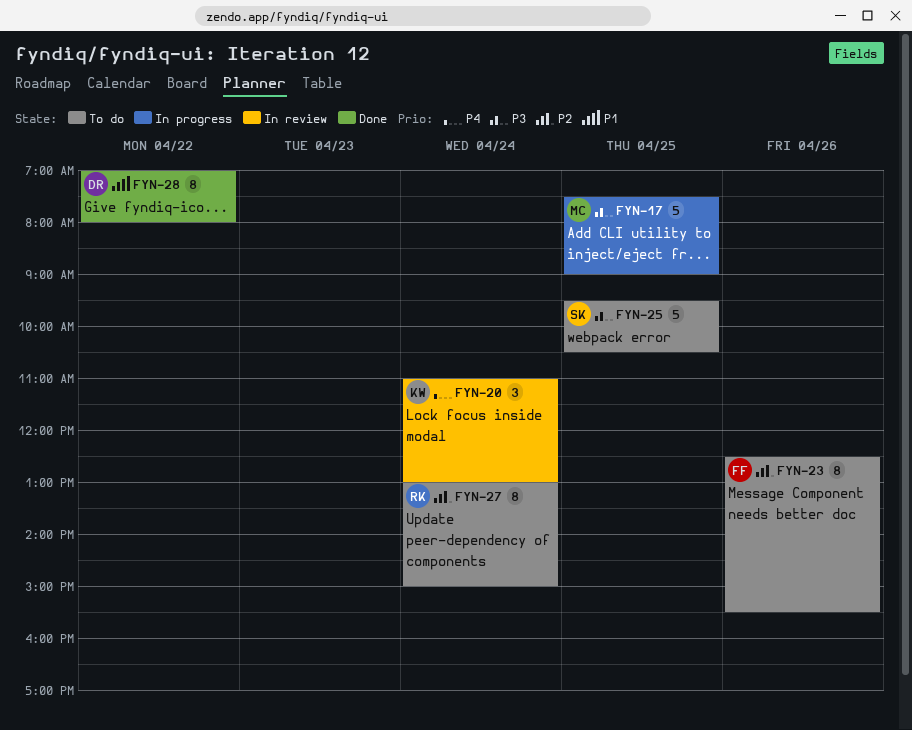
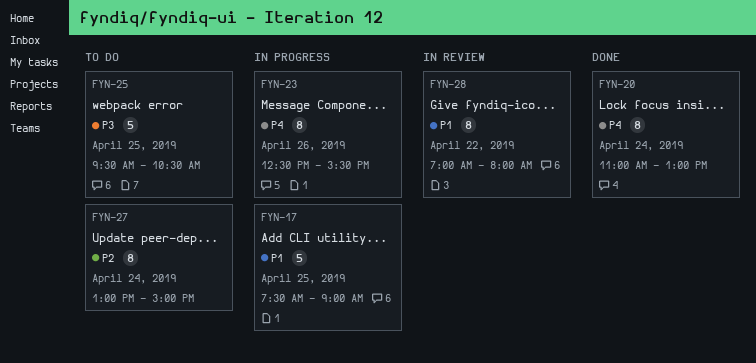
FYN-17, priority: P3 -> P1
FYN-20, status: In review -> Done
FYN-20, estimate: 3 -> 8
FYN-23, status: To do -> In progress
FYN-23, priority: P2 -> P4
FYN-28, status: Done -> In review

